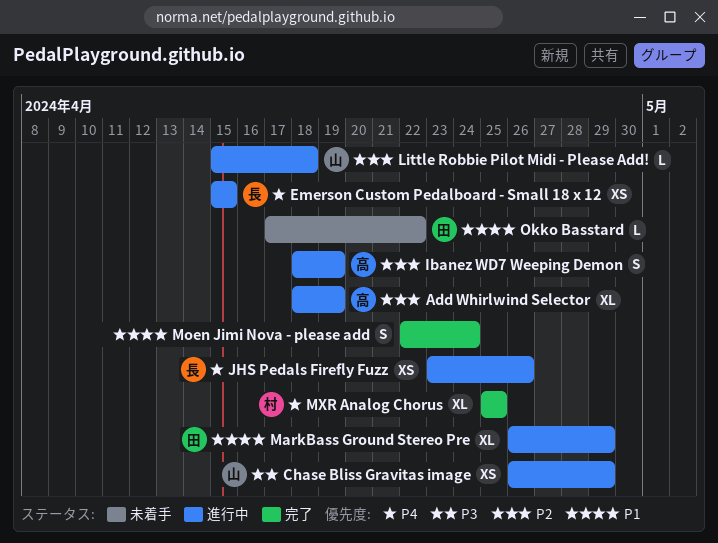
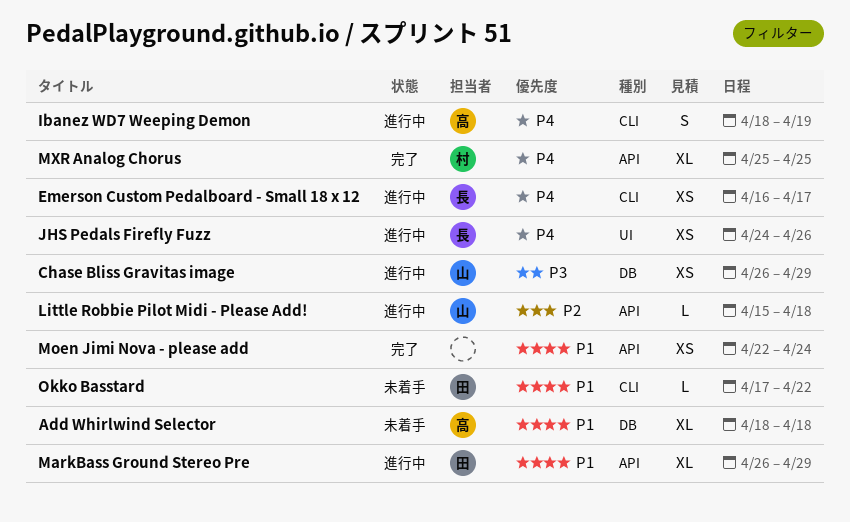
Add Whirlwind Selector, status: 進行中 -> 未着手
Add Whirlwind Selector, priority: P2 -> P1
Add Whirlwind Selector, due: Apr 19 -> Apr 18
Emerson Custom Pedalboard - Small 18 x 12, start: Apr 15 -> Apr 16
Emerson Custom Pedalboard - Small 18 x 12, due: Apr 15 -> Apr 17
Ibanez WD7 Weeping Demon, priority: P2 -> P4
JHS Pedals Firefly Fuzz, start: Apr 23 -> Apr 24
Moen Jimi Nova - please add, estimate: S -> XS

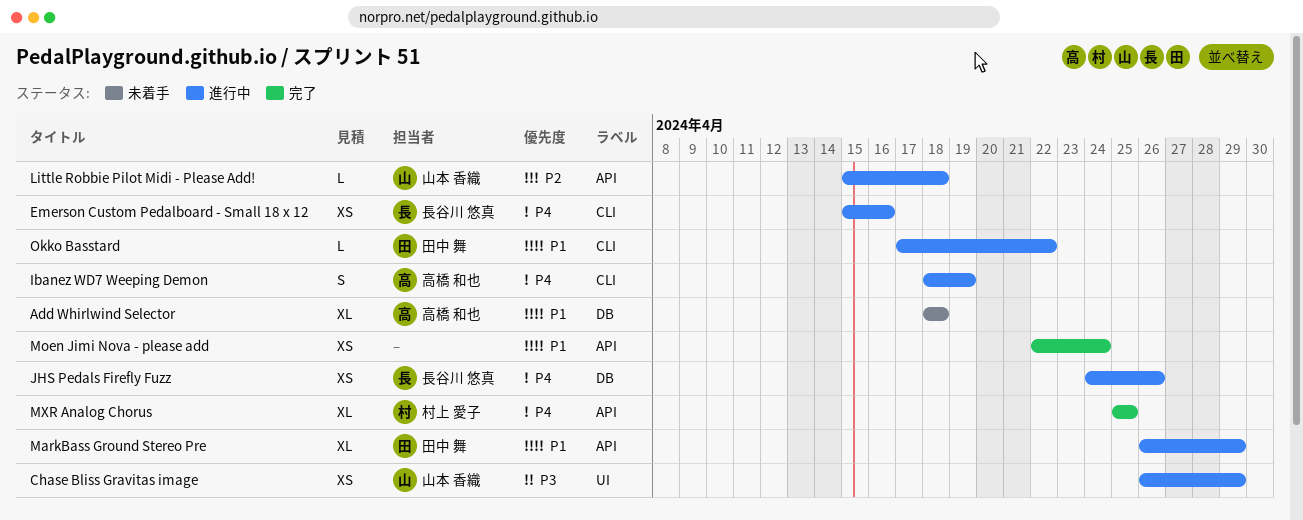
Chase Bliss Gravitas image, label: DB -> UI
Emerson Custom Pedalboard - Small 18 x 12, start: Apr 16 -> Apr 15
Emerson Custom Pedalboard - Small 18 x 12, due: Apr 17 -> Apr 16
JHS Pedals Firefly Fuzz, label: UI -> DB
Okko Basstard, status: 未着手 -> 進行中

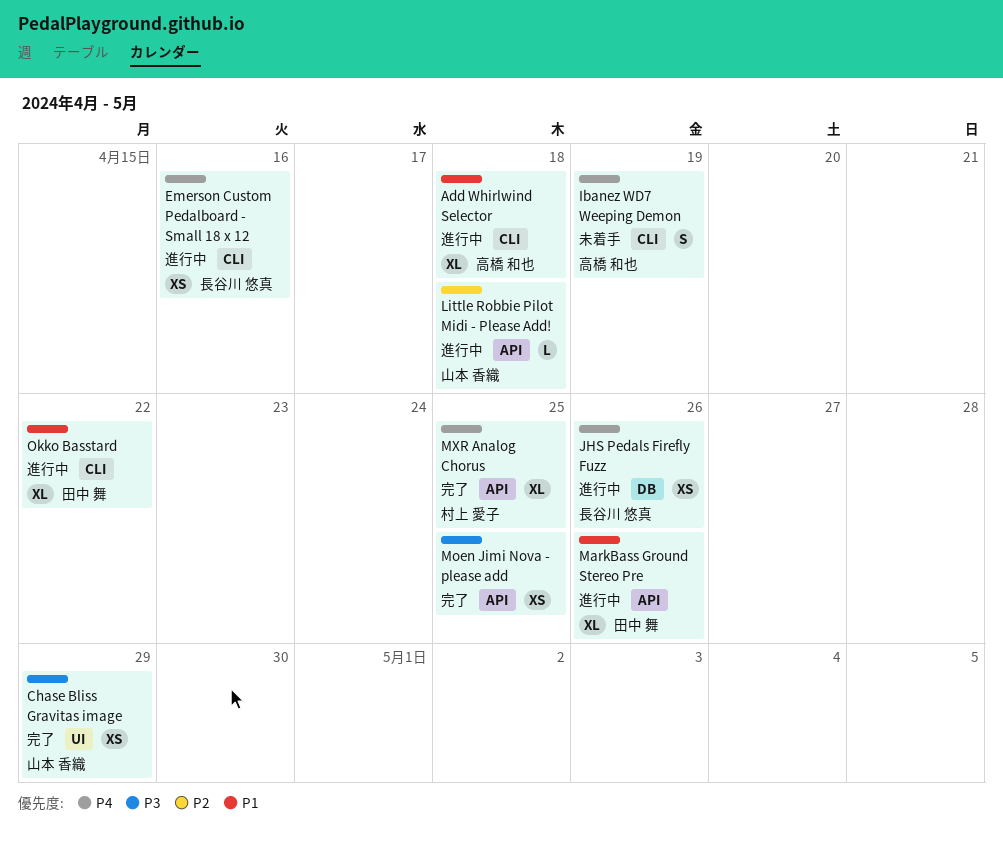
Add Whirlwind Selector, status: 未着手 -> 進行中
Add Whirlwind Selector, label: DB -> CLI
Chase Bliss Gravitas image, status: 進行中 -> 完了
Ibanez WD7 Weeping Demon, status: 進行中 -> 未着手
MarkBass Ground Stereo Pre, due: Apr 29 -> Apr 26
Moen Jimi Nova - please add, priority: P1 -> P3
Moen Jimi Nova - please add, due: Apr 24 -> Apr 25
Okko Basstard, estimate: L -> XL

